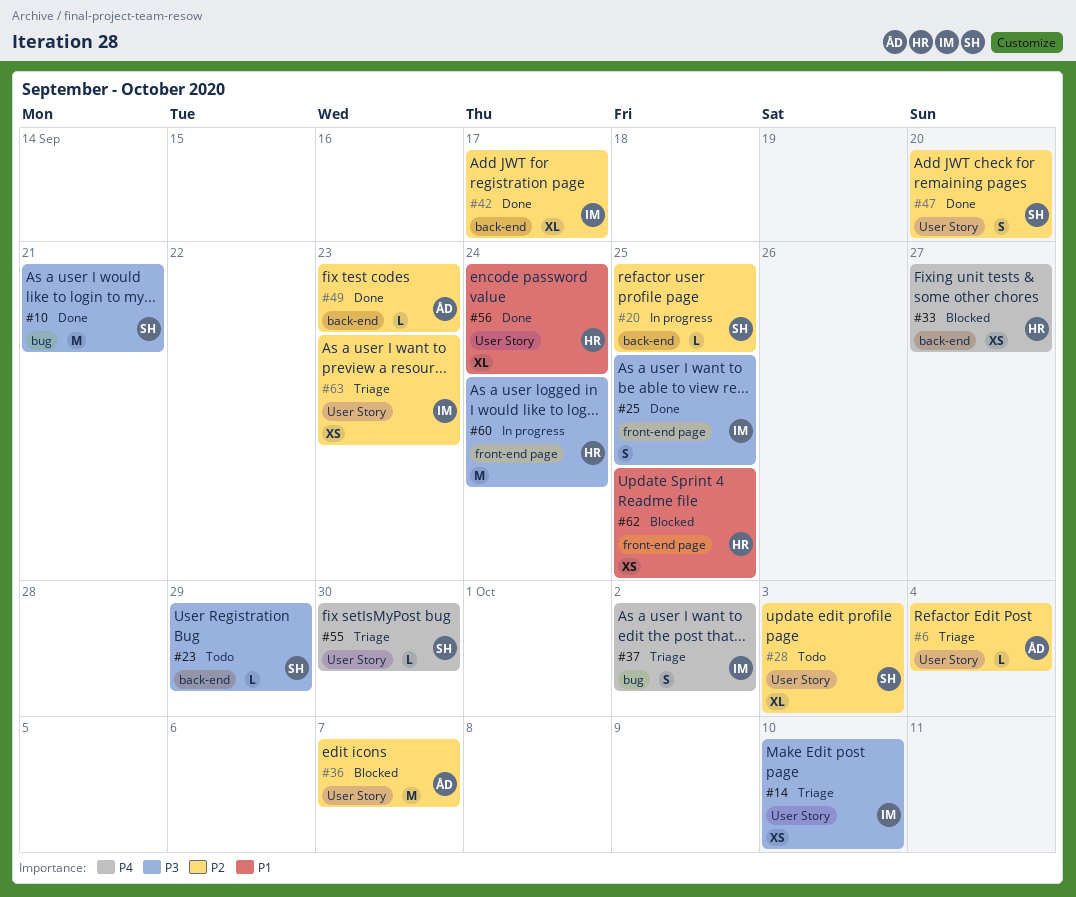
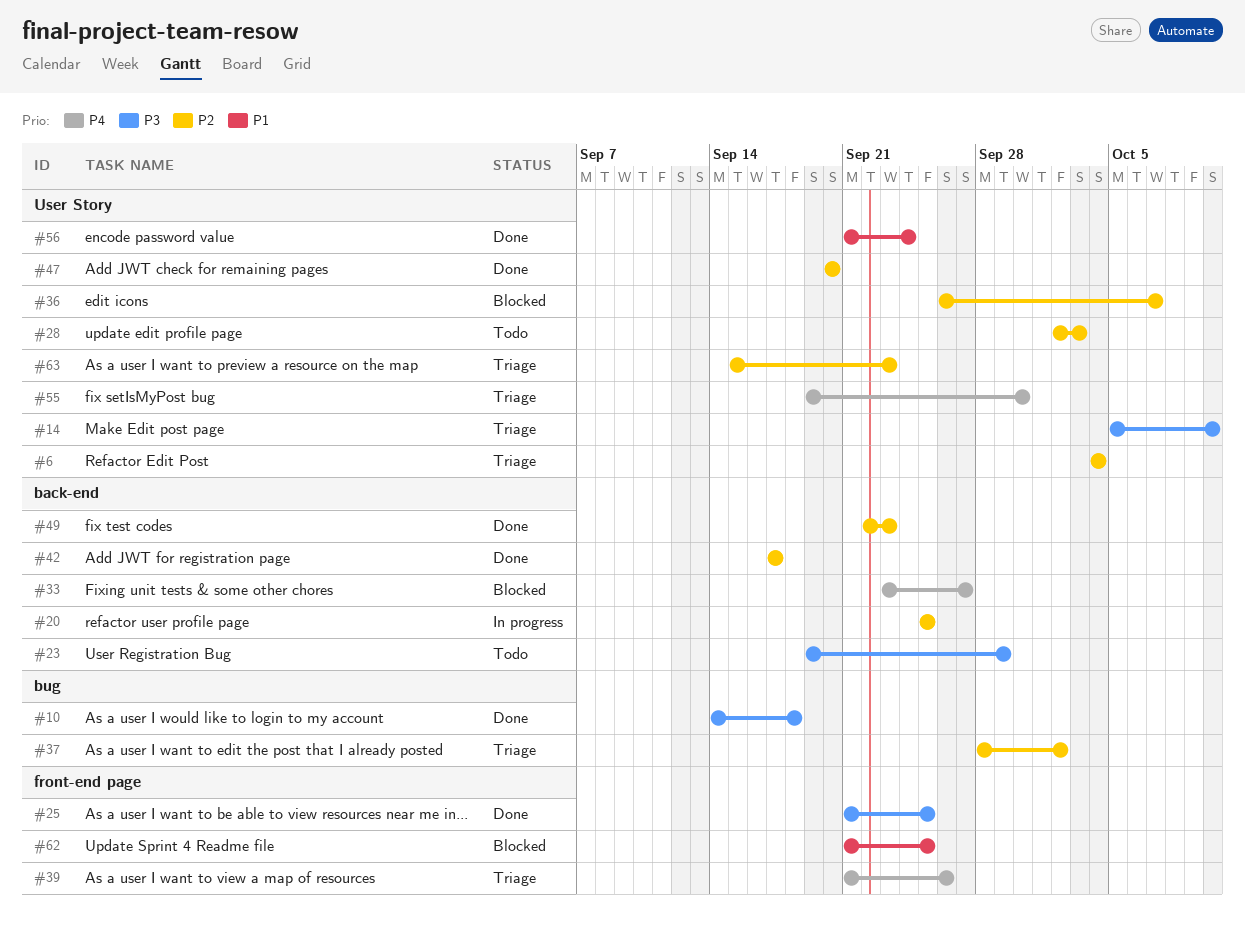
#10, due: Sep 21 -> Sep 18
#37, priority: P4 -> P2
#39: none -> present
#60: present -> none

